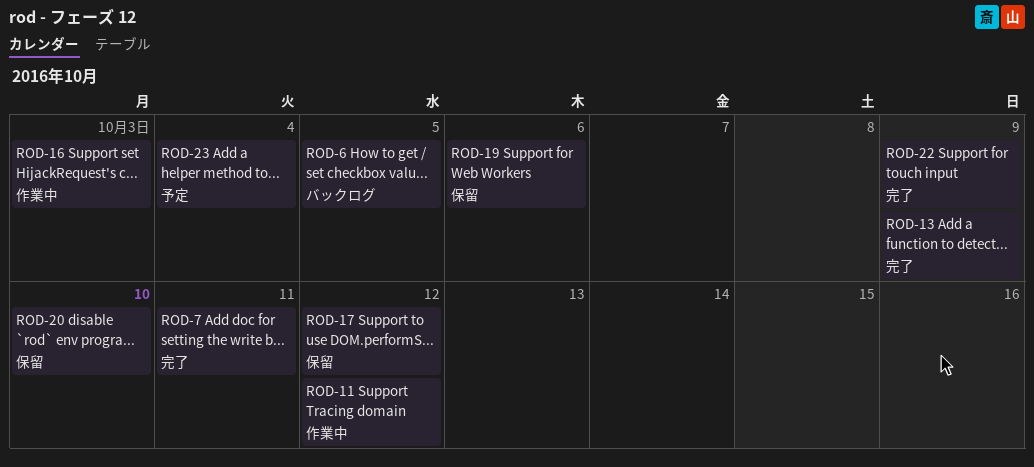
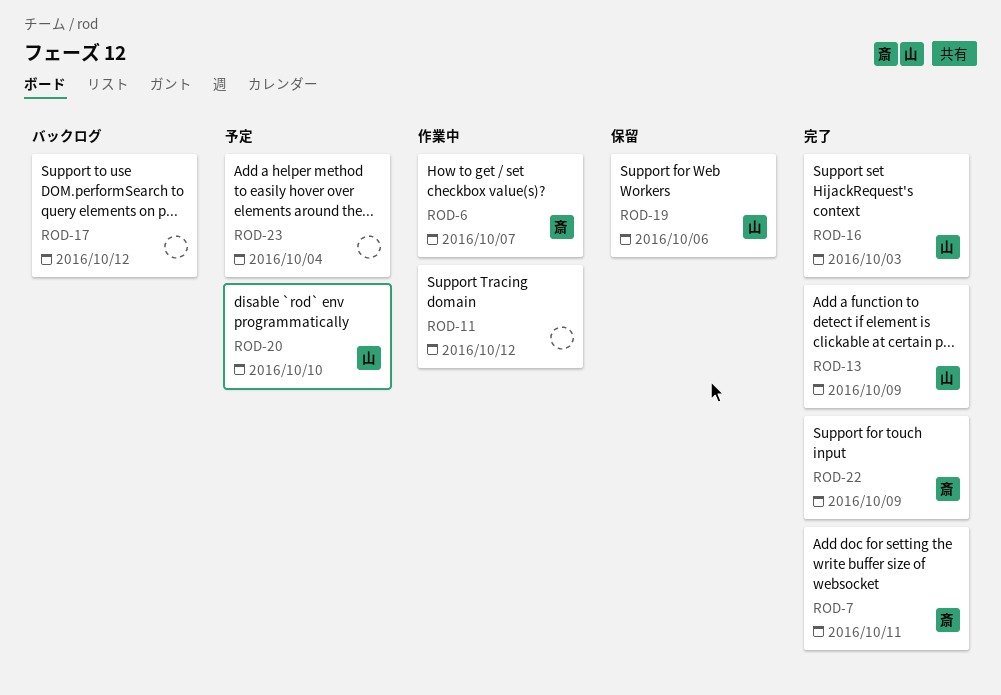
ROD-6, status: バックログ -> 作業中
ROD-6, due: Oct 5 -> Oct 7
ROD-16, status: 作業中 -> 完了
ROD-17, status: 保留 -> バックログ
ROD-20, status: 保留 -> 予定

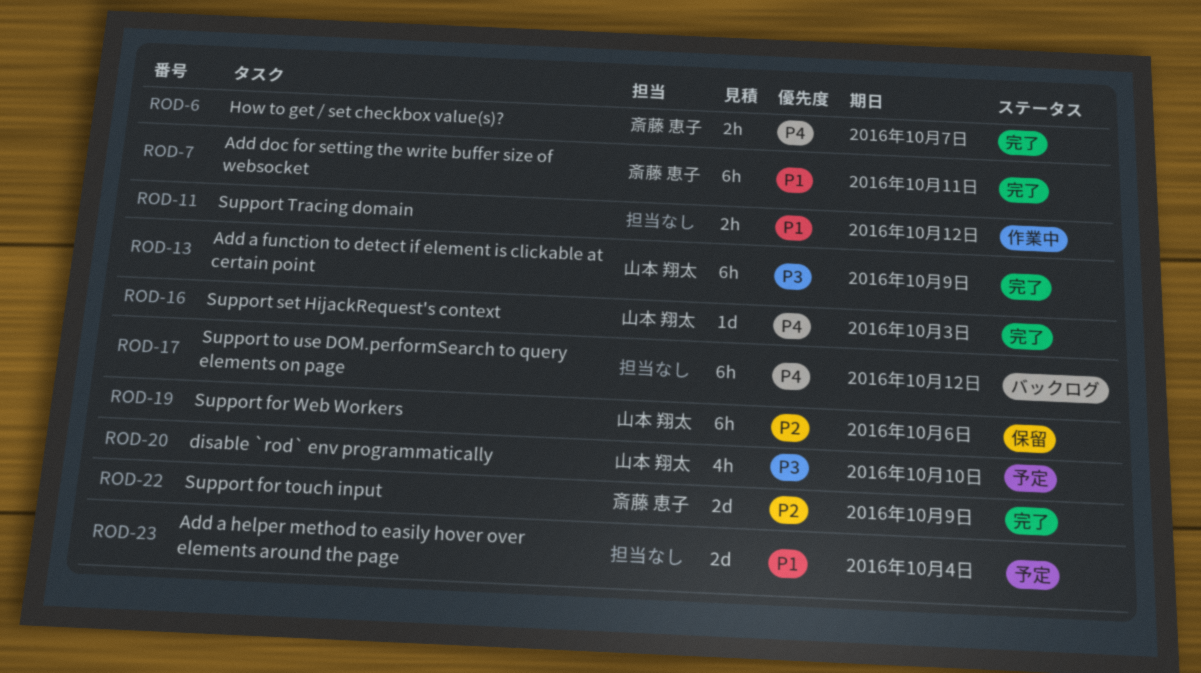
ROD-6, status: 作業中 -> 完了

